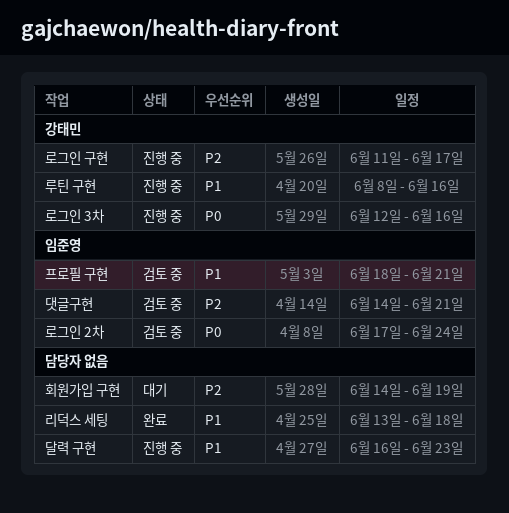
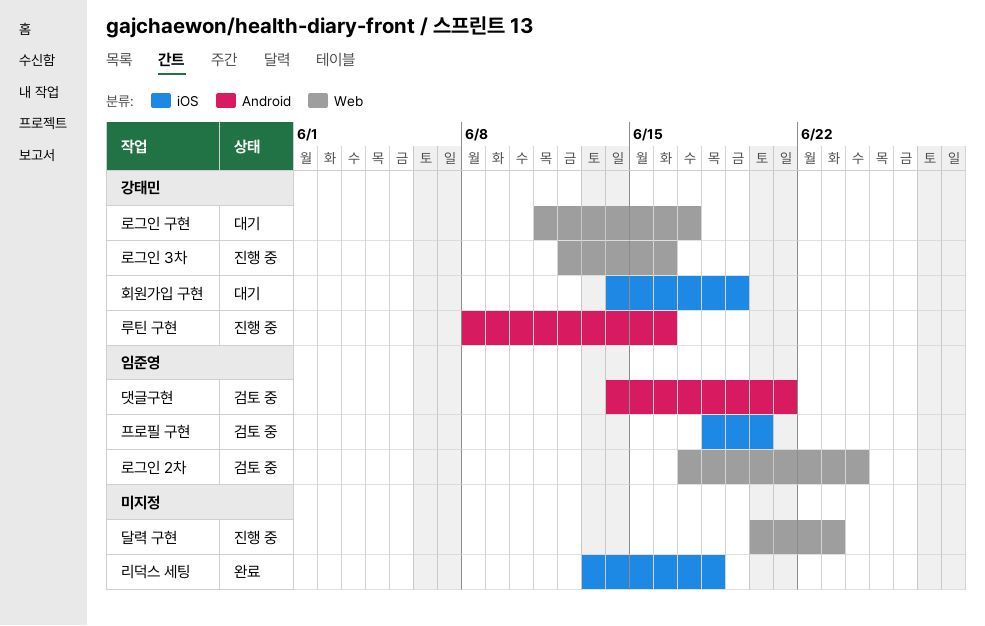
달력 구현, start: Jun 16 -> Jun 20
로그인 구현, status: 진행 중 -> 대기
프로필 구현, due: Jun 21 -> Jun 20
회원가입 구현, owner: none -> 강태민

